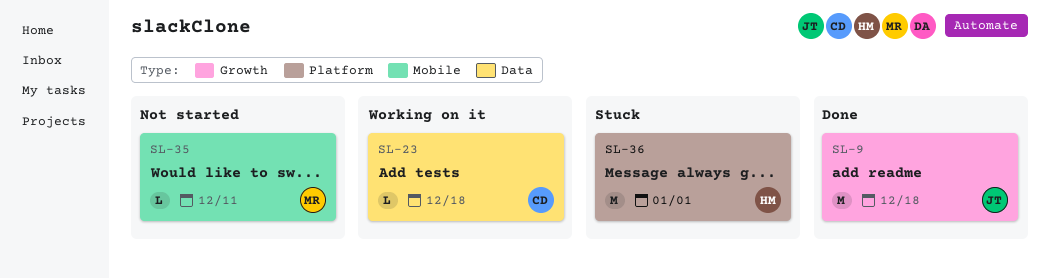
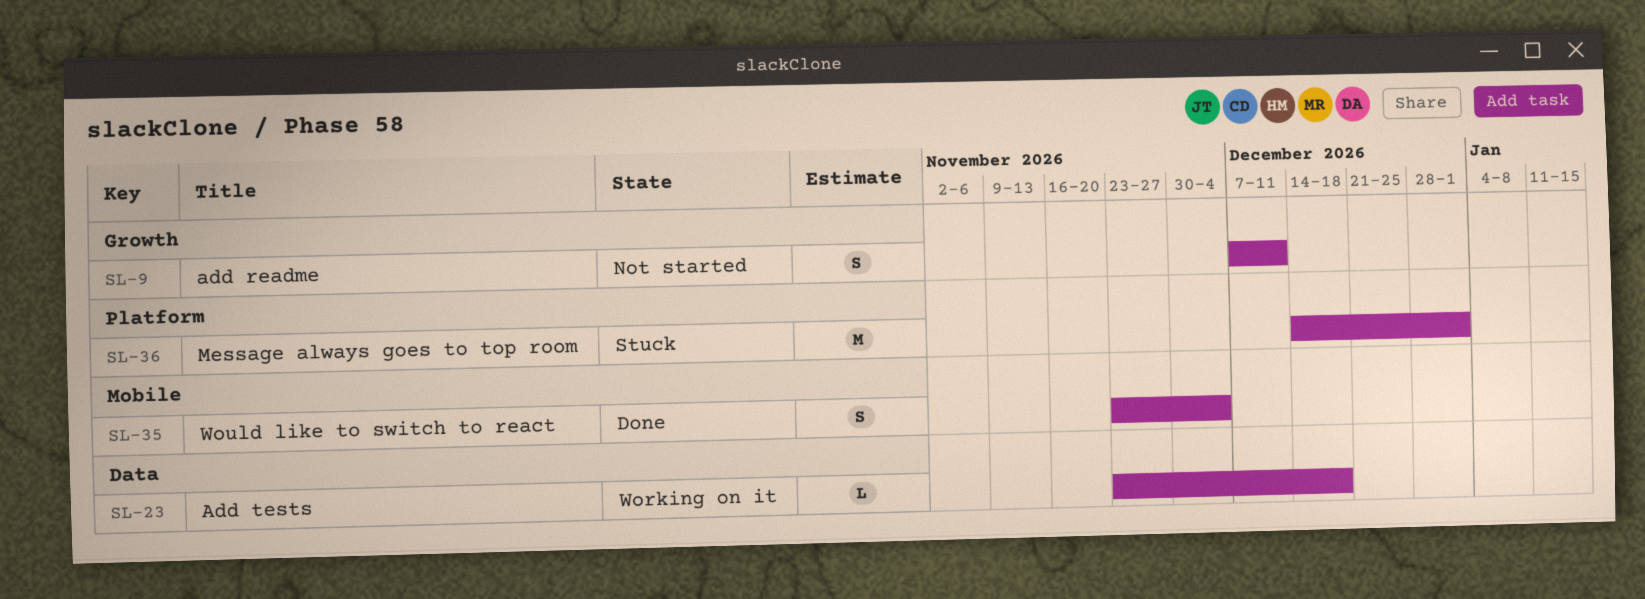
SL-9, status: Done -> Not started
SL-9, estimate: M -> S
SL-9, due: Dec 18 -> Dec 11
SL-35, status: Not started -> Done
SL-35, estimate: L -> S
SL-35, due: Dec 11 -> Dec 4

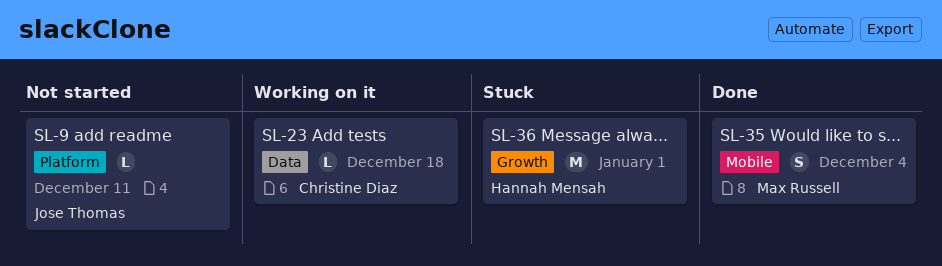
SL-9, label: Growth -> Platform
SL-9, estimate: S -> L
SL-36, label: Platform -> Growth

